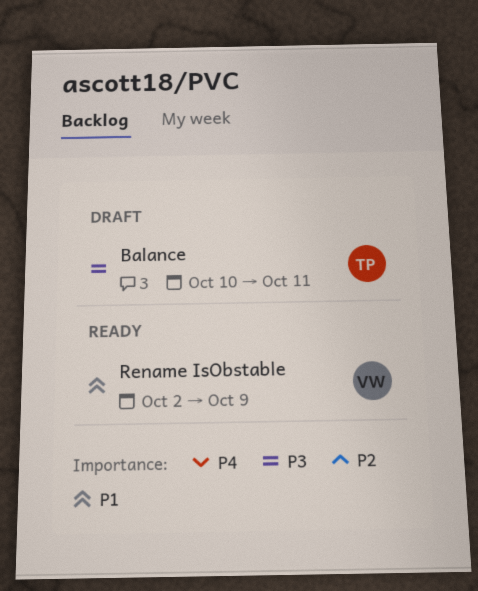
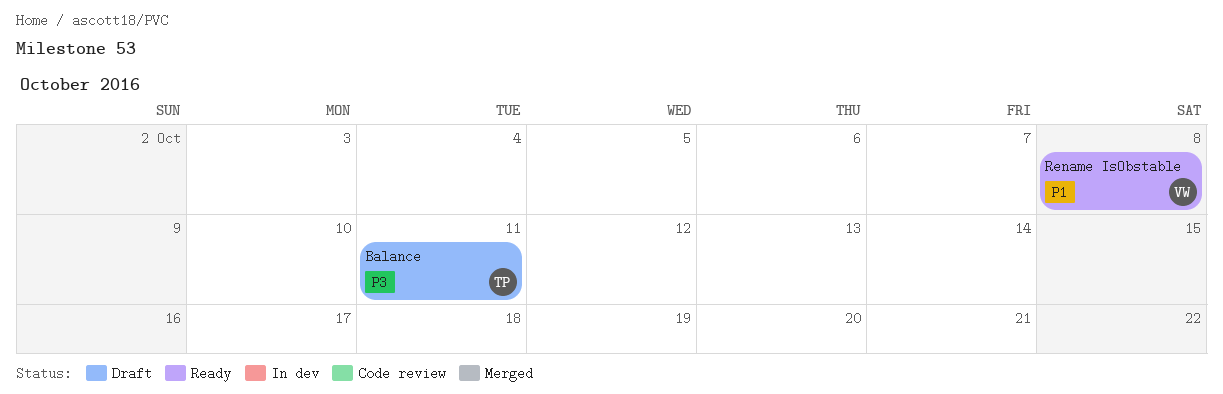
Rename IsObstable, due: Oct 9 -> Oct 8

